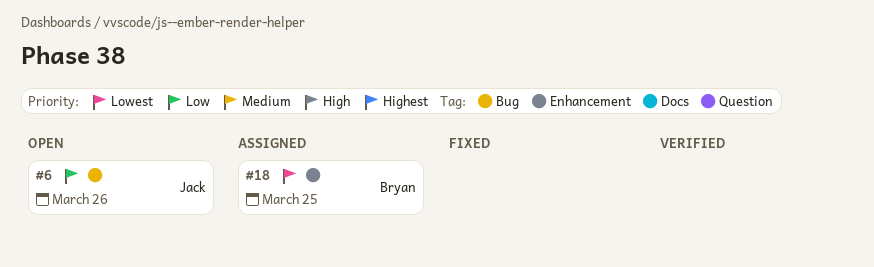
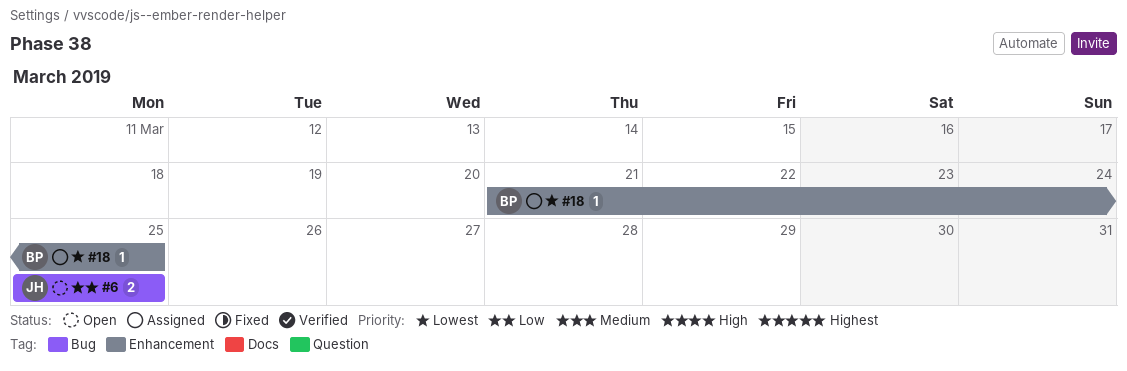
#6, due: Mar 26 -> Mar 25

